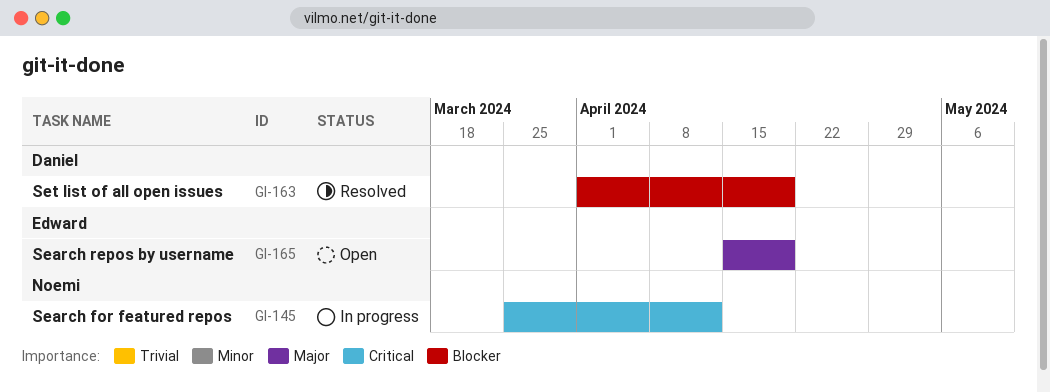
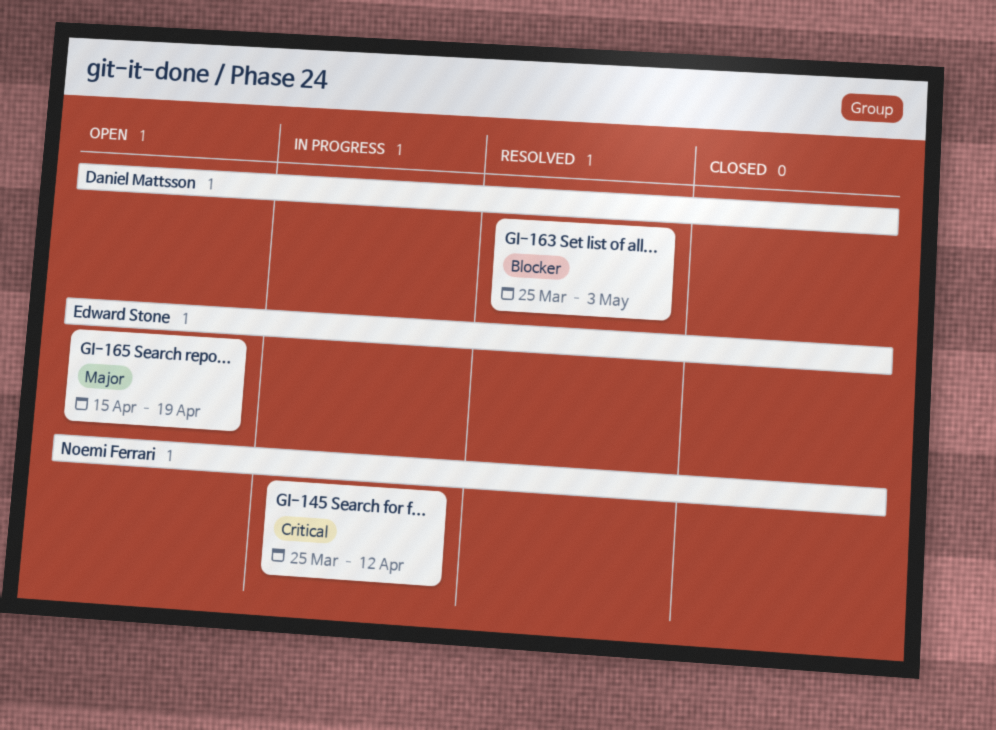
GI-163, start: Apr 1 -> Mar 25
GI-163, due: Apr 19 -> May 3

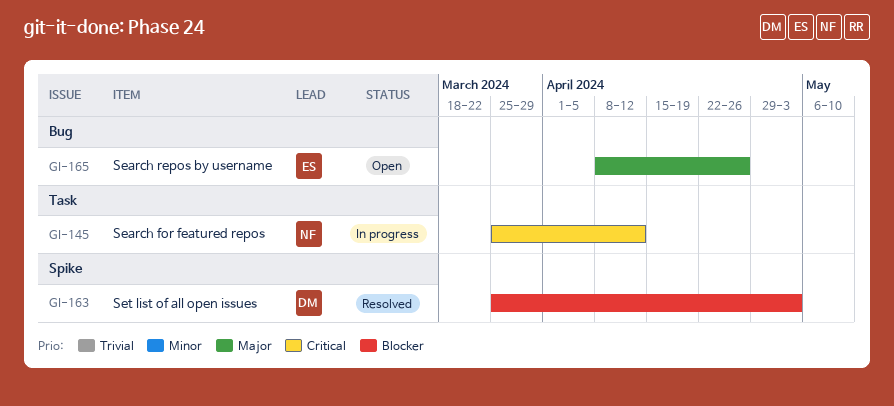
GI-165, start: Apr 15 -> Apr 8
GI-165, due: Apr 19 -> Apr 26

